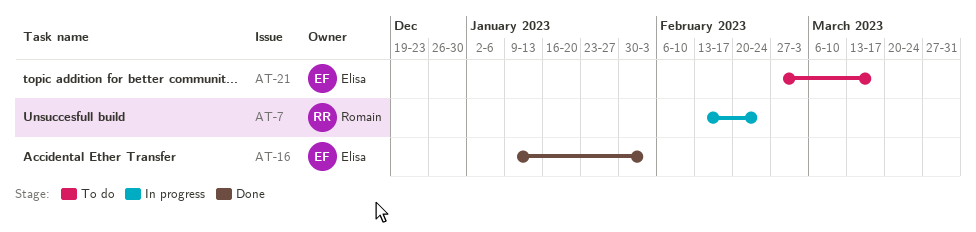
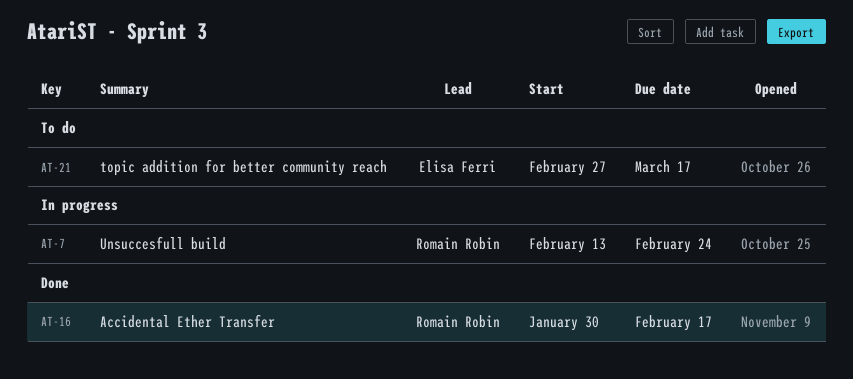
AT-16, owner: Elisa Ferri -> Romain Robin
AT-16, start: Jan 9 -> Jan 30
AT-16, due: Feb 3 -> Feb 17

